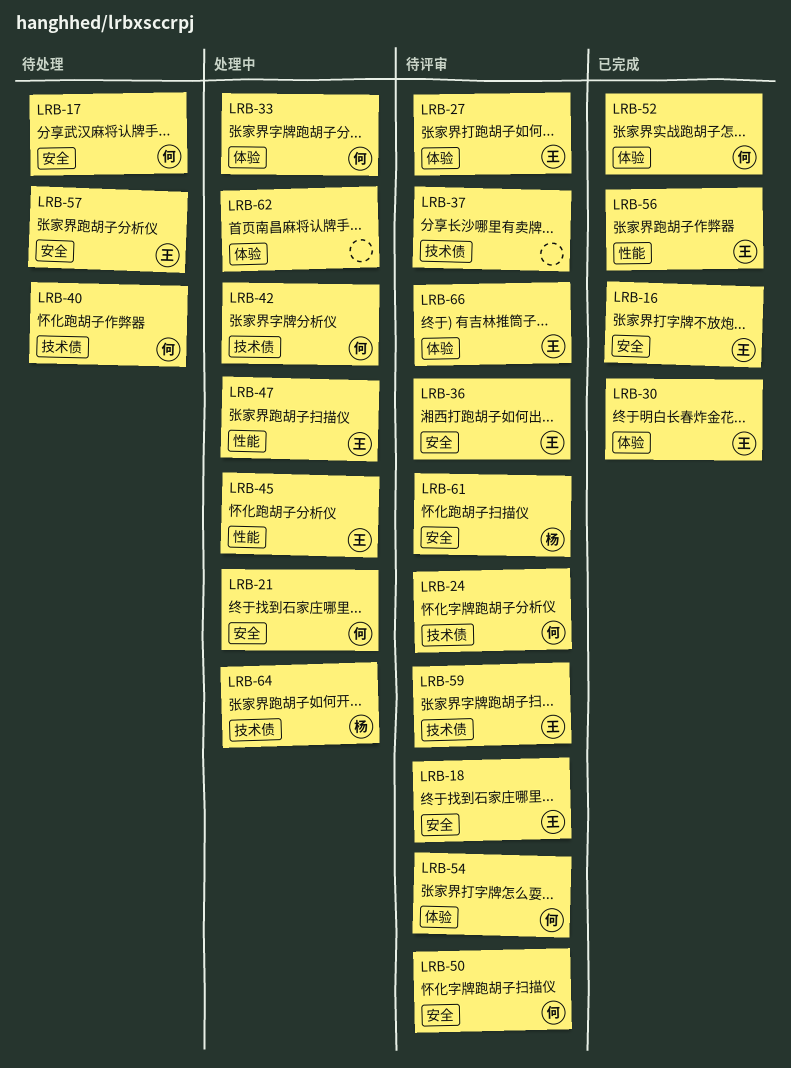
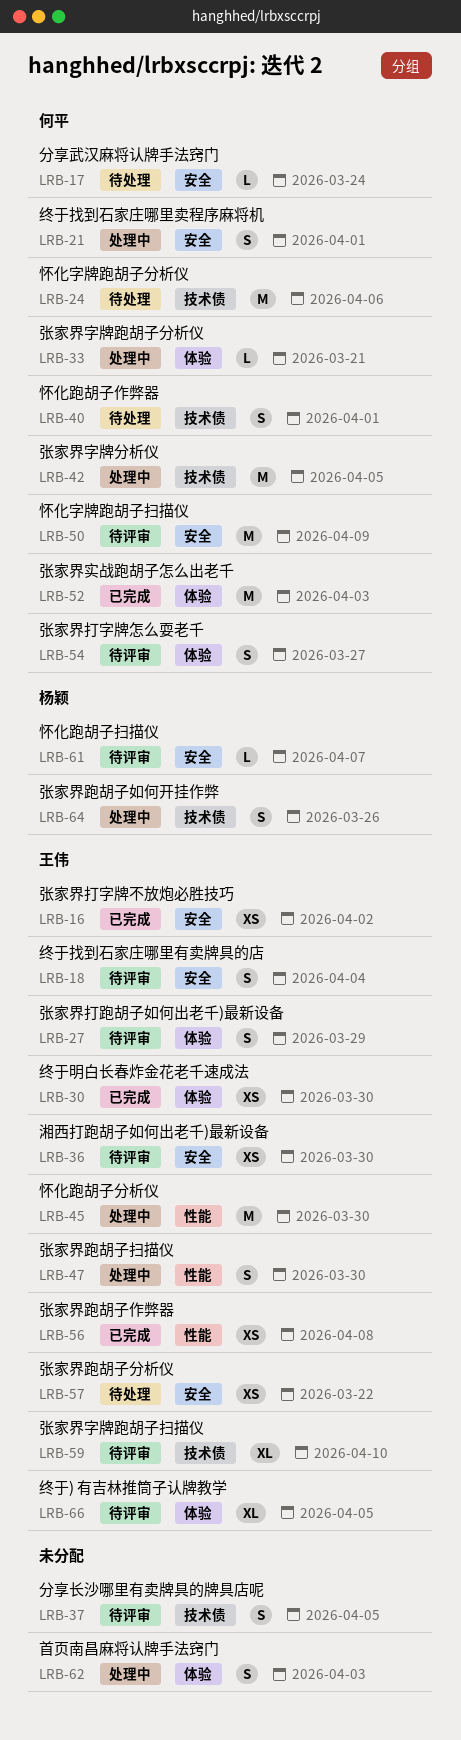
LRB-24, status: 待评审 -> 待处理

